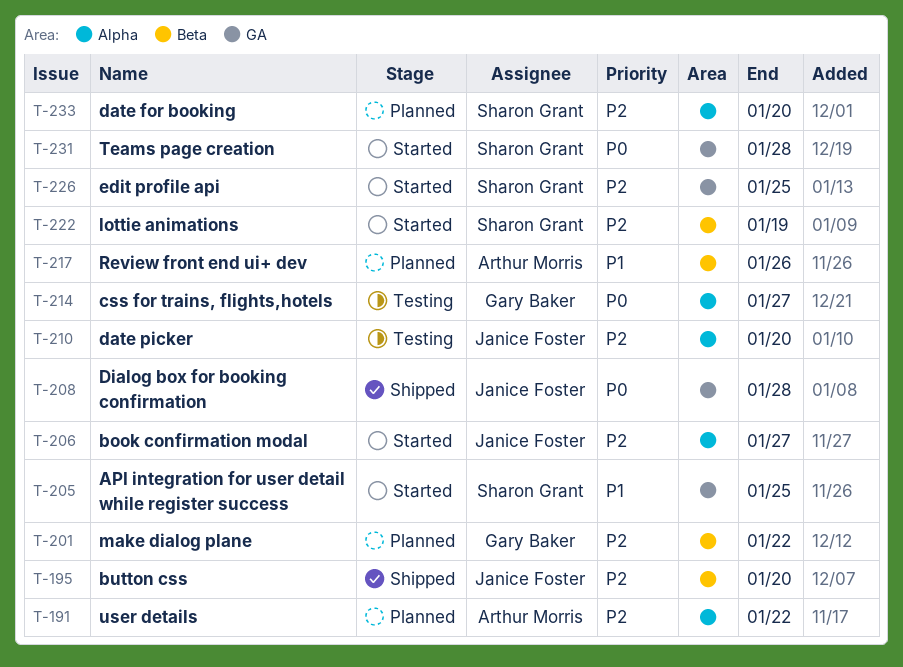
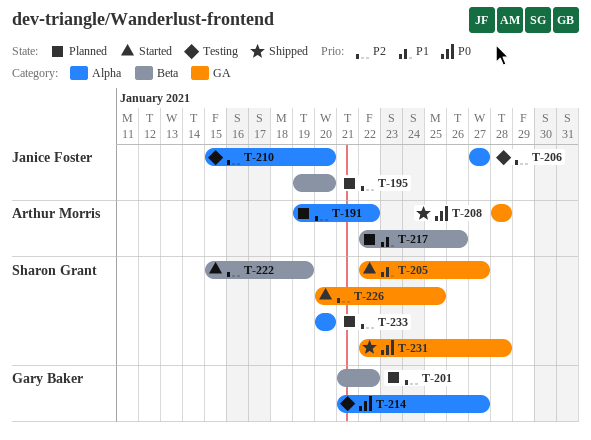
T-195, status: Shipped -> Planned
T-205, due: Jan 25 -> Jan 27
T-206, status: Started -> Testing
T-208, owner: Janice Foster -> Arthur Morris
T-231, status: Started -> Shipped

